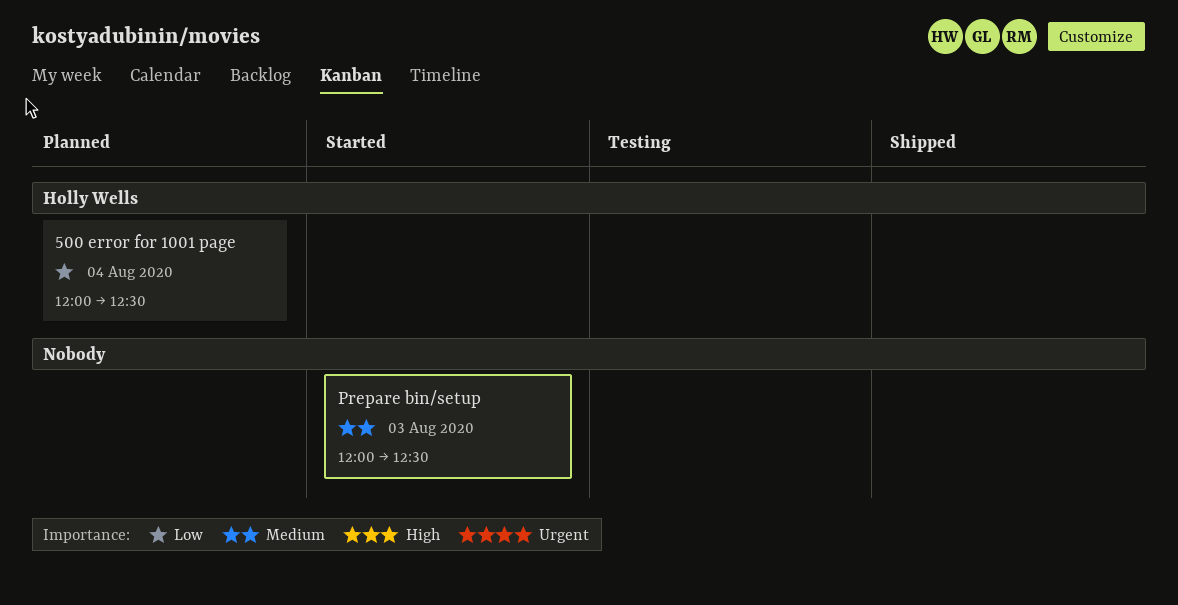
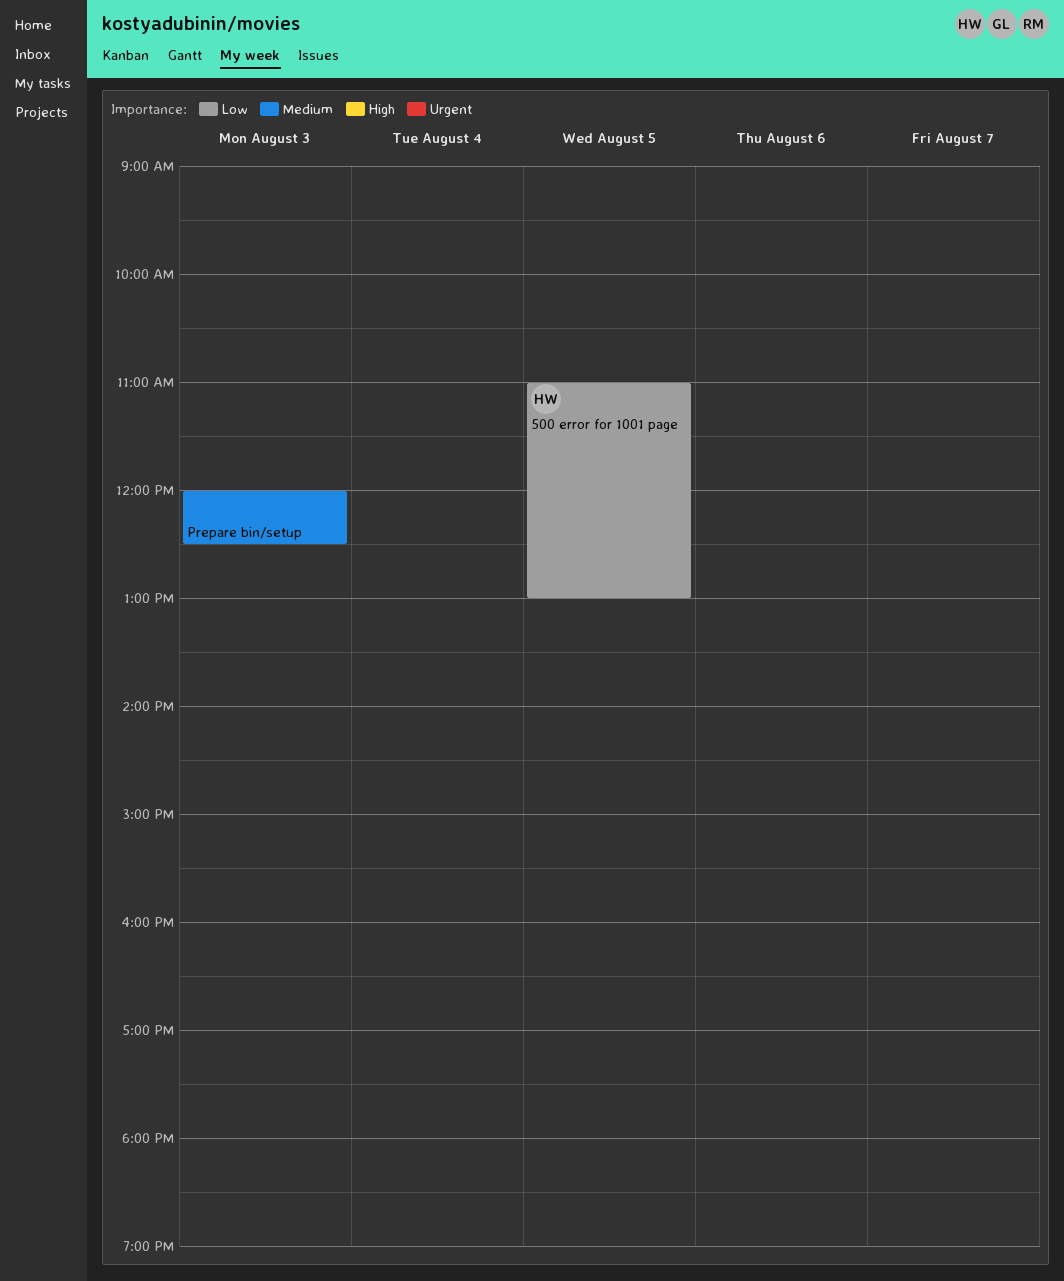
500 error for 1001 page, day: Aug 4 -> Aug 5
500 error for 1001 page, begins: 12:00 -> 11:00
500 error for 1001 page, ends: 12:30 -> 13:00

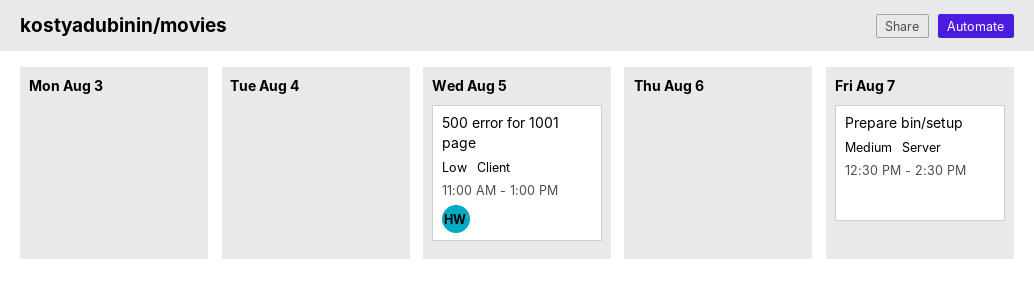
Prepare bin/setup, day: Aug 3 -> Aug 7
Prepare bin/setup, begins: 12:00 -> 12:30
Prepare bin/setup, ends: 12:30 -> 14:30

